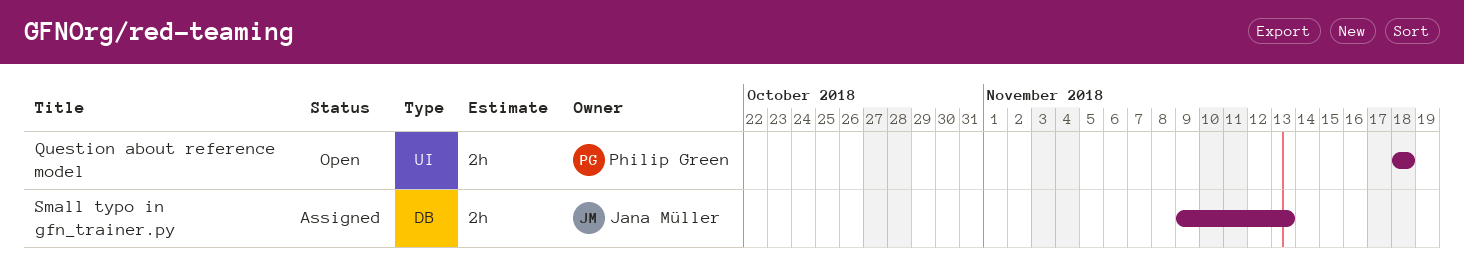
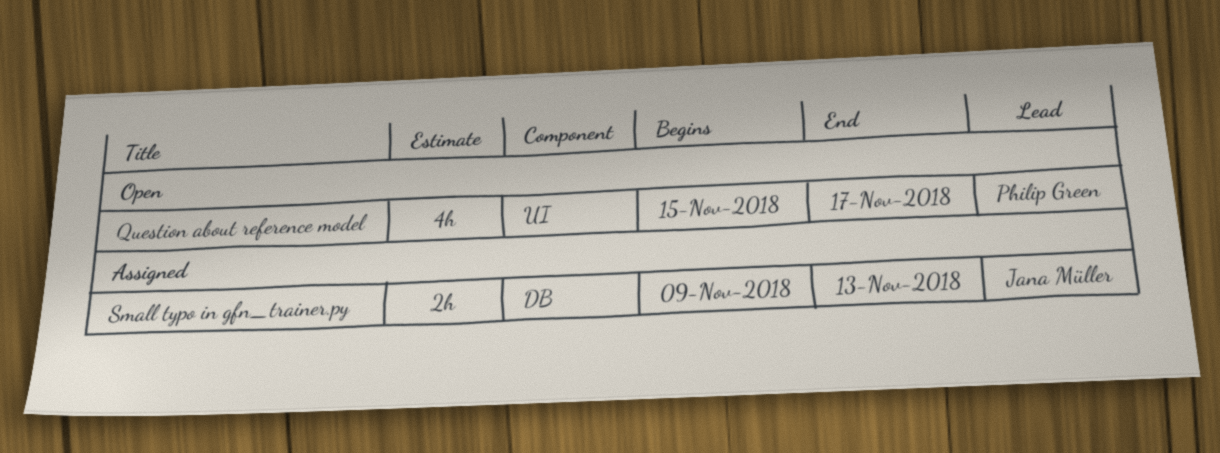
Question about reference model, estimate: 2h -> 4h
Question about reference model, start: Nov 18 -> Nov 15
Question about reference model, due: Nov 18 -> Nov 17

